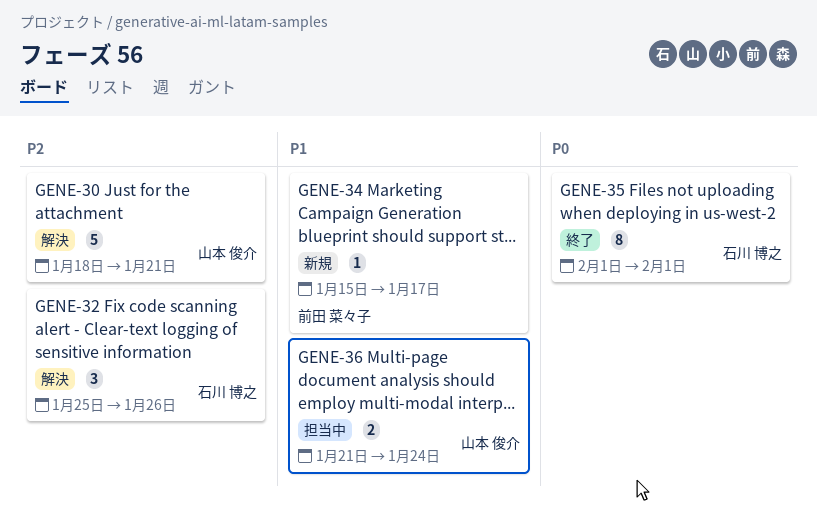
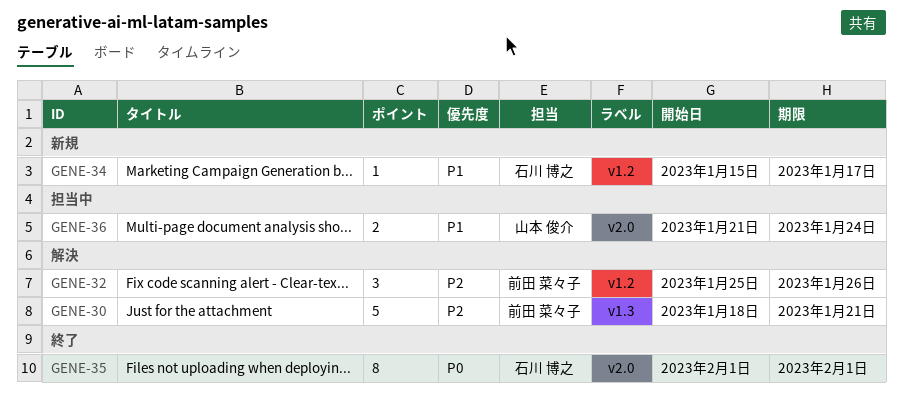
GENE-30, owner: 山本 俊介 -> 前田 菜々子
GENE-32, owner: 石川 博之 -> 前田 菜々子
GENE-34, owner: 前田 菜々子 -> 石川 博之

